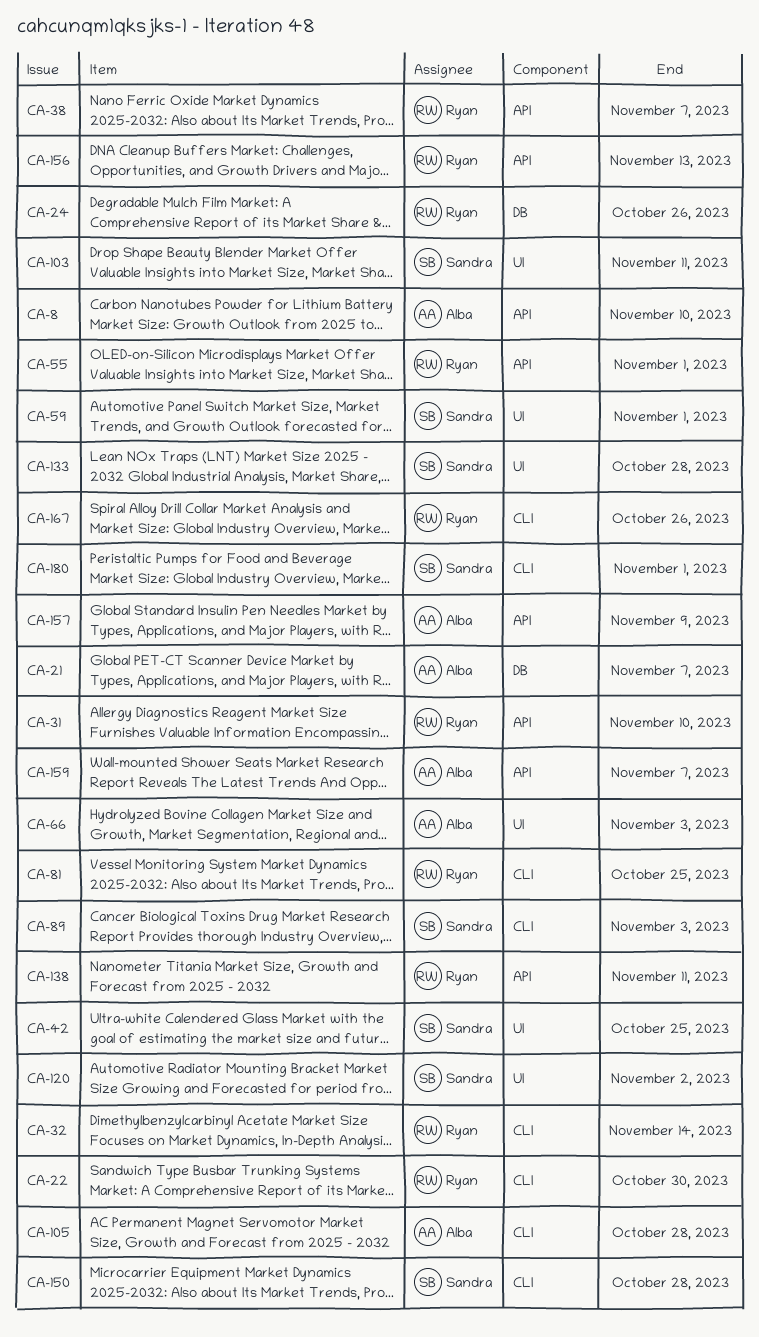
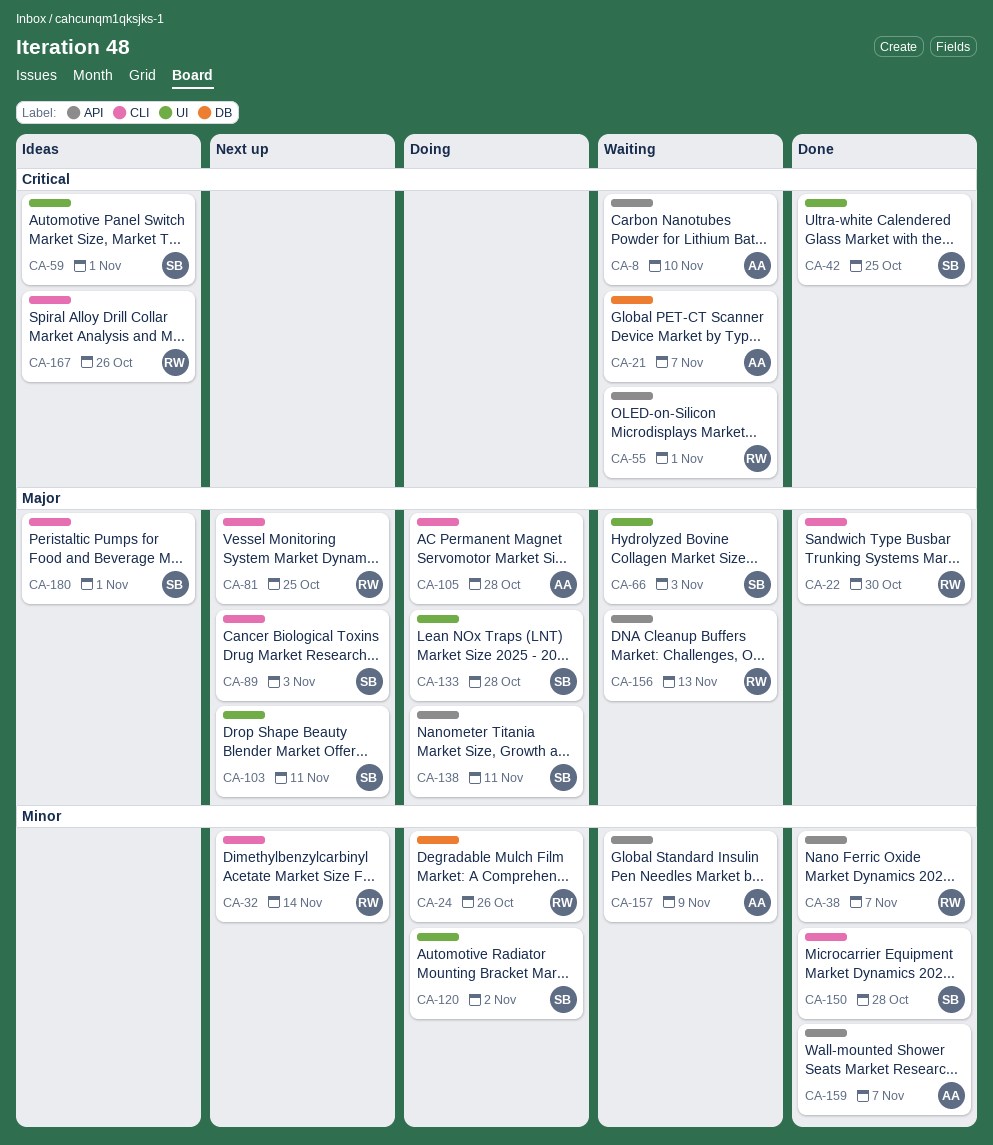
CA-31: present -> none
CA-66, owner: Alba -> Sandra
CA-138, owner: Ryan -> Sandra

